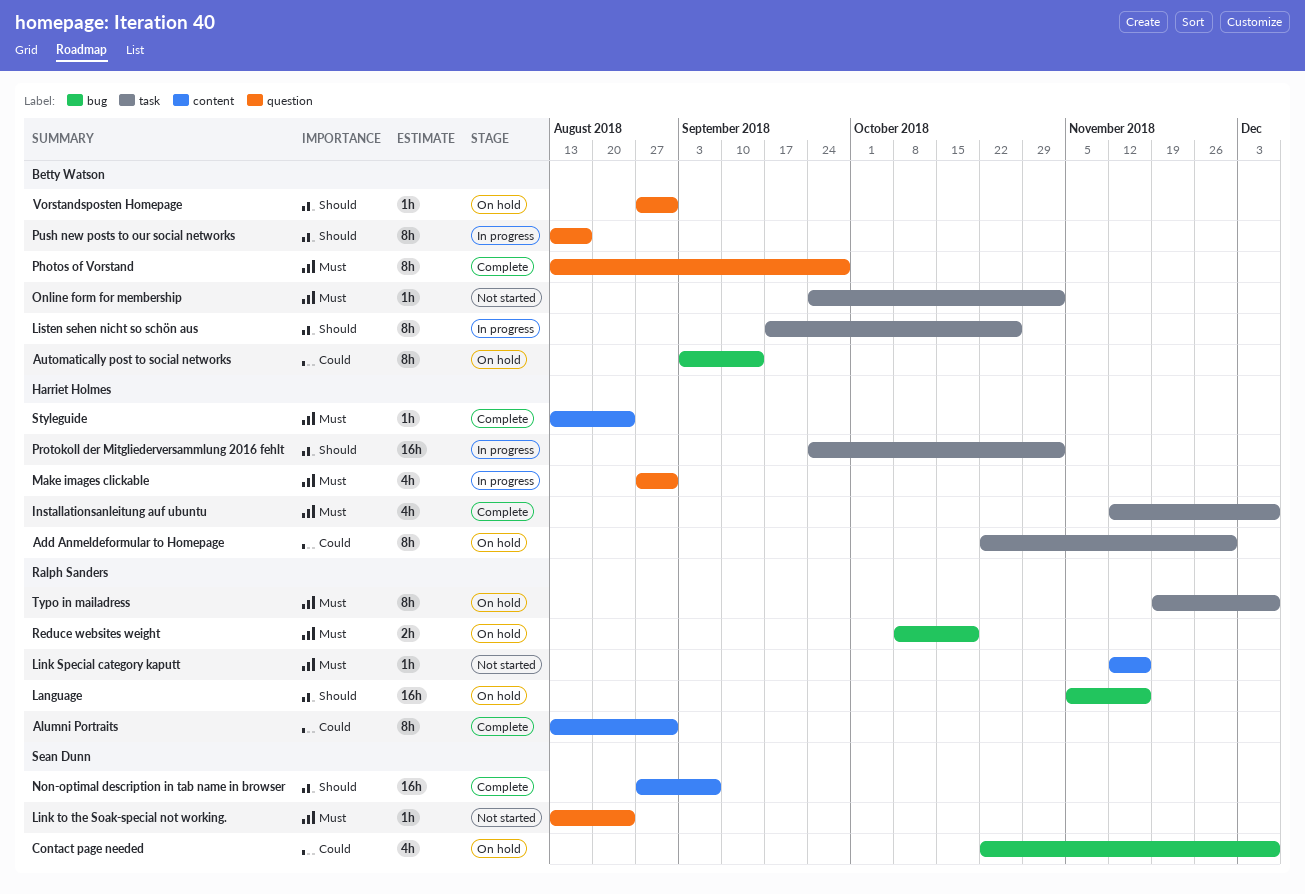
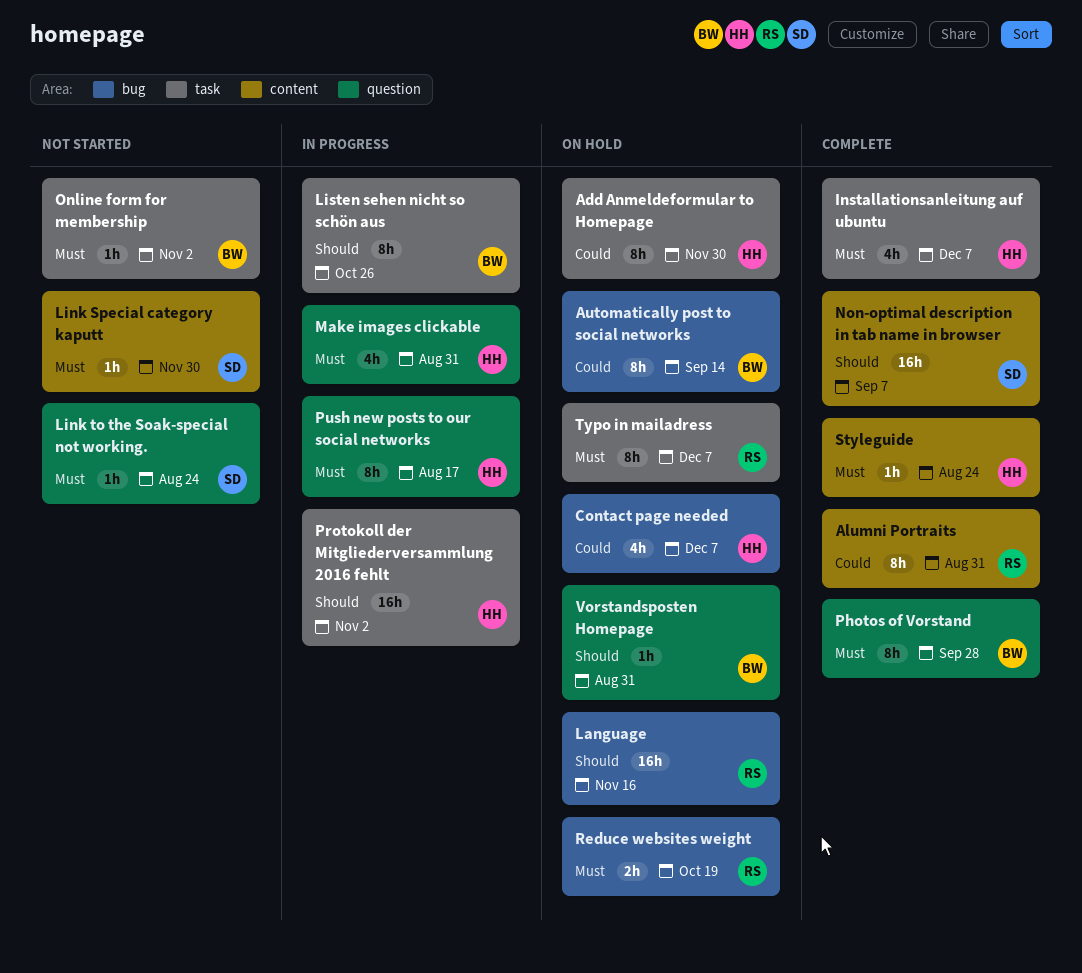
Contact page needed, owner: Sean Dunn -> Harriet Holmes
Link Special category kaputt, owner: Ralph Sanders -> Sean Dunn
Link Special category kaputt, due: Nov 16 -> Nov 30
Push new posts to our social networks, owner: Betty Watson -> Harriet Holmes
Push new posts to our social networks, priority: Should -> Must

